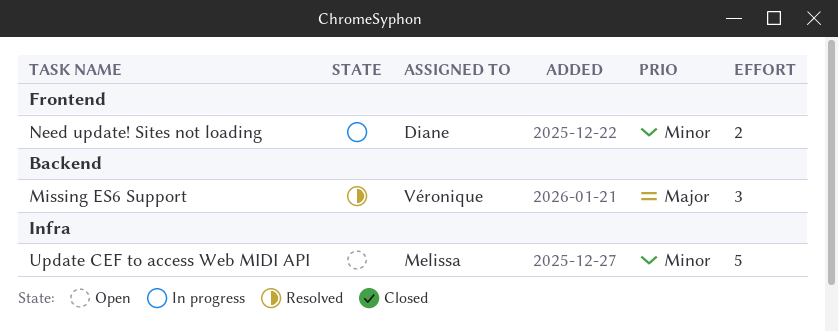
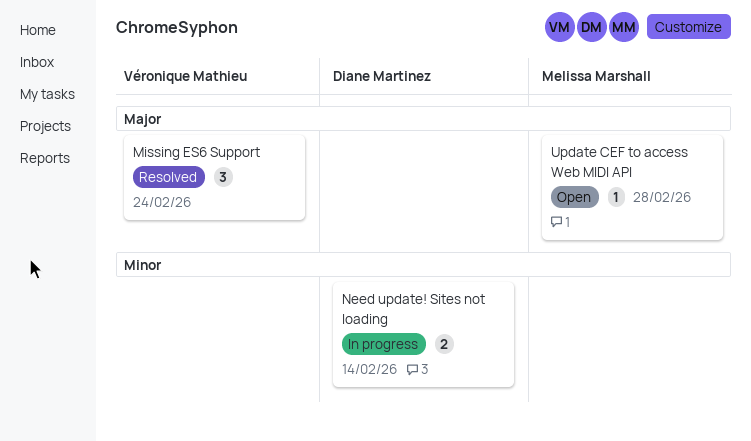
Update CEF to access Web MIDI API, priority: Minor -> Major
Update CEF to access Web MIDI API, estimate: 5 -> 1

